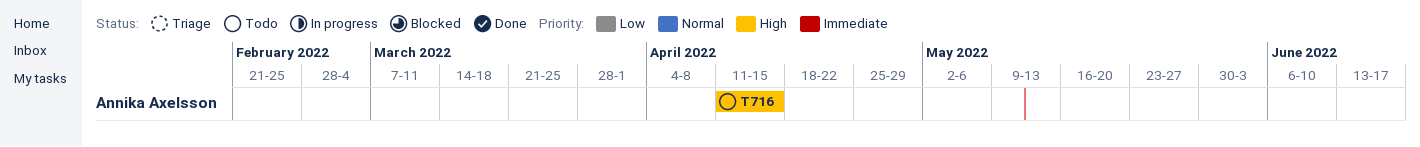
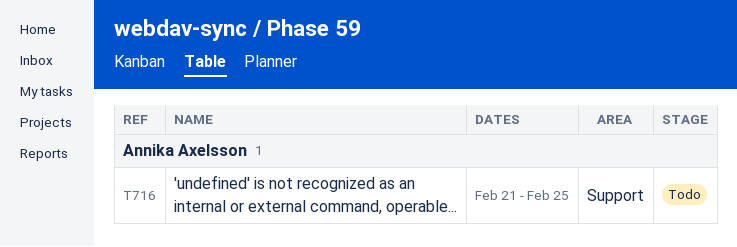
T716, start: Apr 11 -> Feb 21
T716, due: Apr 15 -> Feb 25

